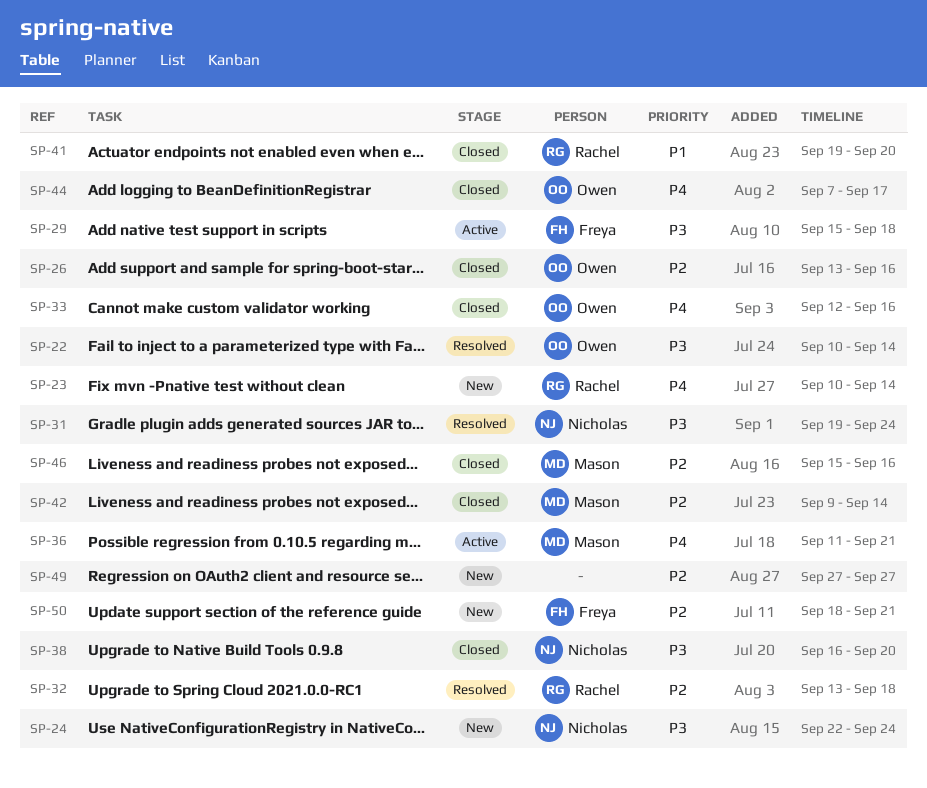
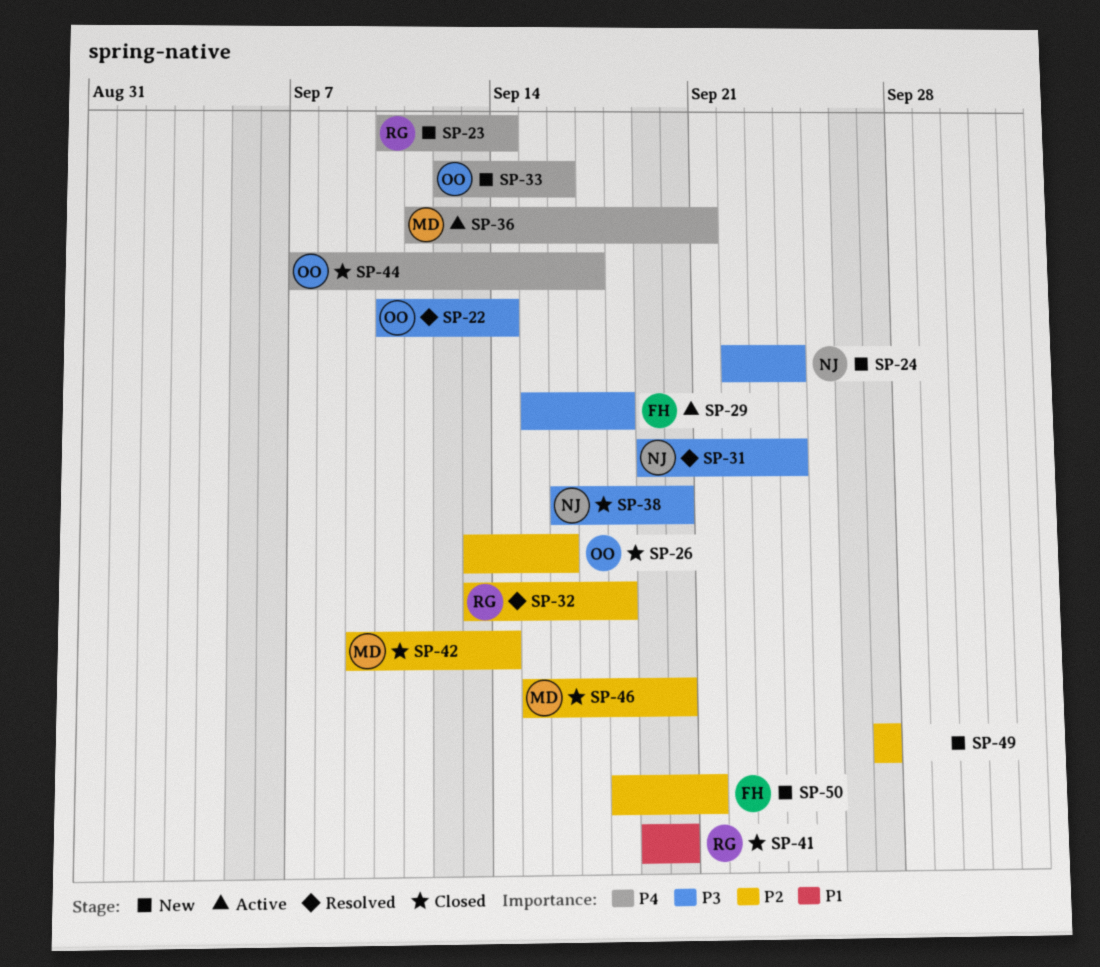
SP-33, status: Closed -> New
SP-46, due: Sep 16 -> Sep 20

